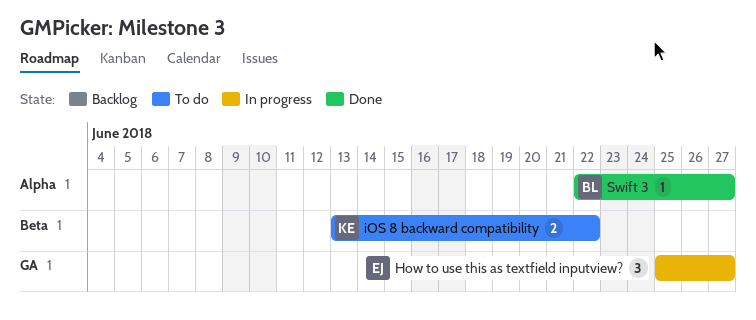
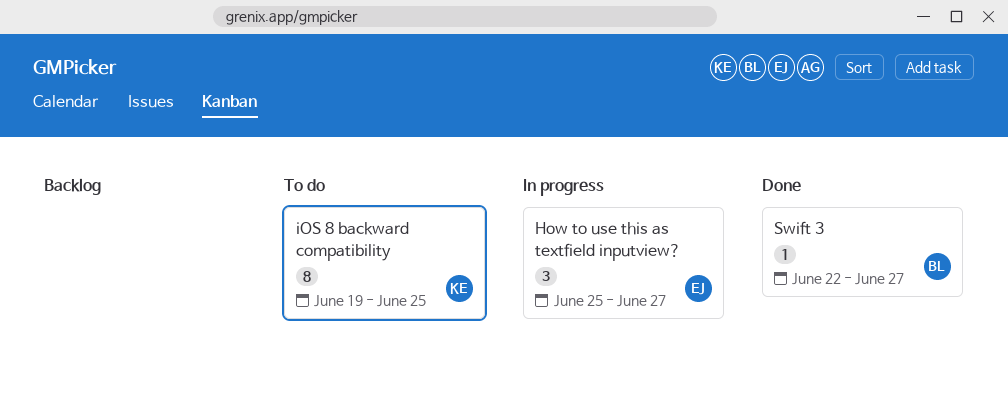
iOS 8 backward compatibility, estimate: 2 -> 8
iOS 8 backward compatibility, start: Jun 13 -> Jun 19
iOS 8 backward compatibility, due: Jun 22 -> Jun 25

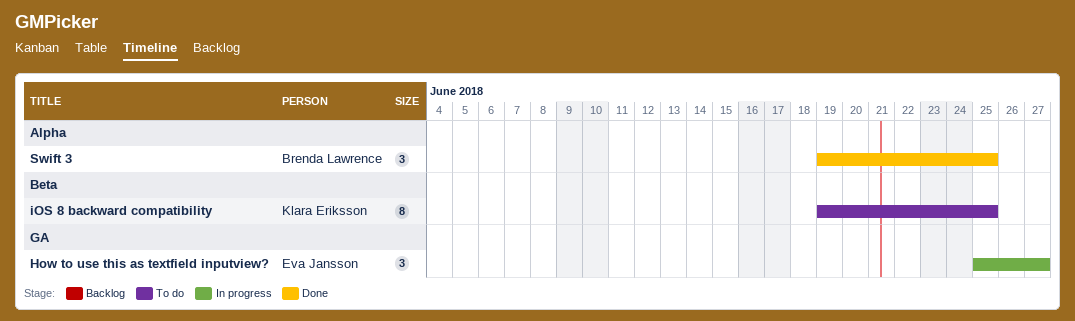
Swift 3, estimate: 1 -> 3
Swift 3, start: Jun 22 -> Jun 19
Swift 3, due: Jun 27 -> Jun 25

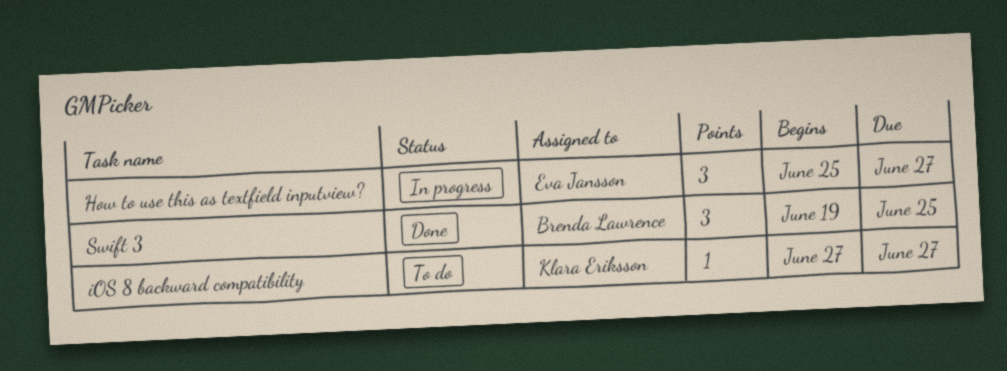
iOS 8 backward compatibility, estimate: 8 -> 1
iOS 8 backward compatibility, start: Jun 19 -> Jun 27
iOS 8 backward compatibility, due: Jun 25 -> Jun 27

